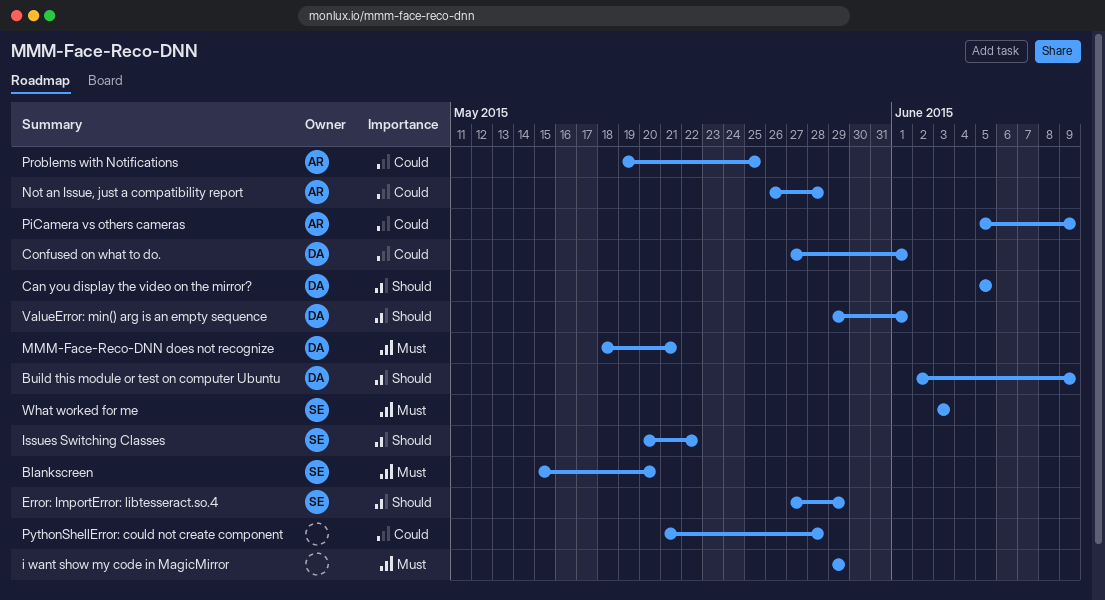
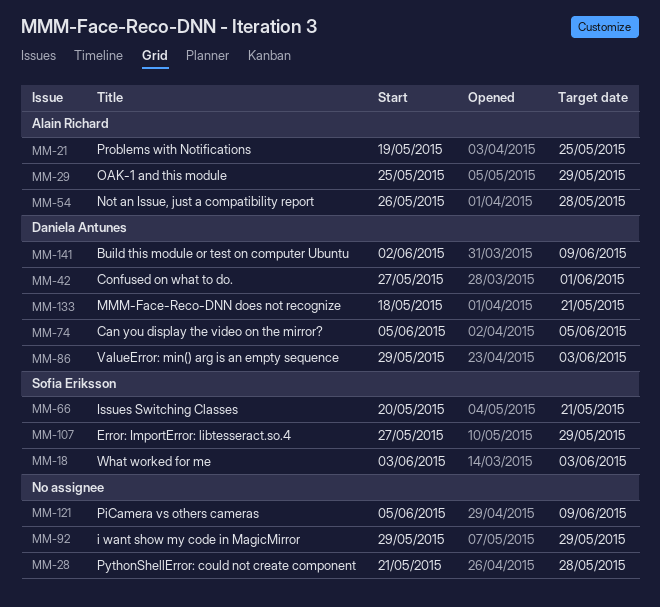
Blankscreen: present -> none
Issues Switching Classes, due: May 22 -> May 21
OAK-1 and this module: none -> present
PiCamera vs others cameras, owner: Alain Richard -> none
ValueError: min() arg is an empty sequence, due: Jun 1 -> Jun 3

